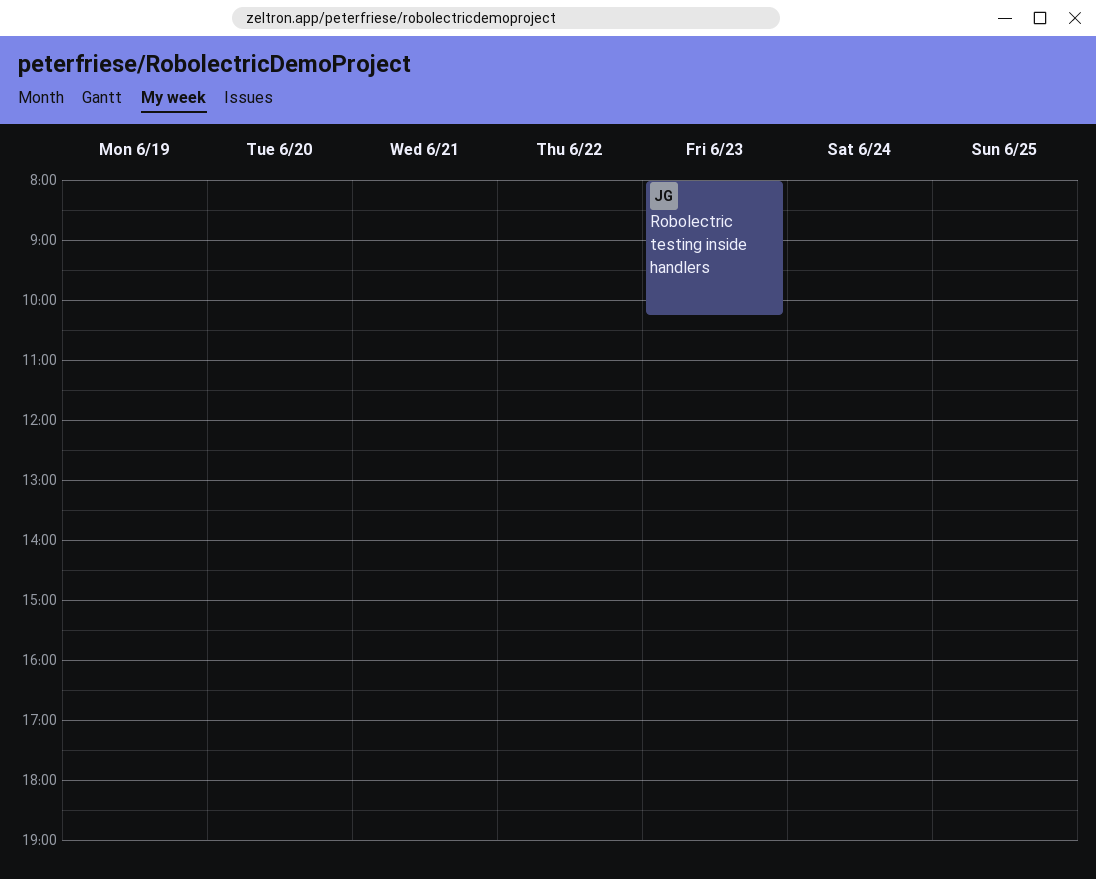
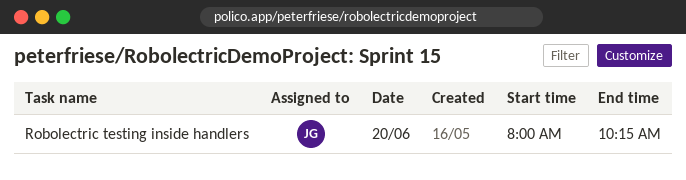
Robolectric testing inside handlers, day: Jun 23 -> Jun 20

